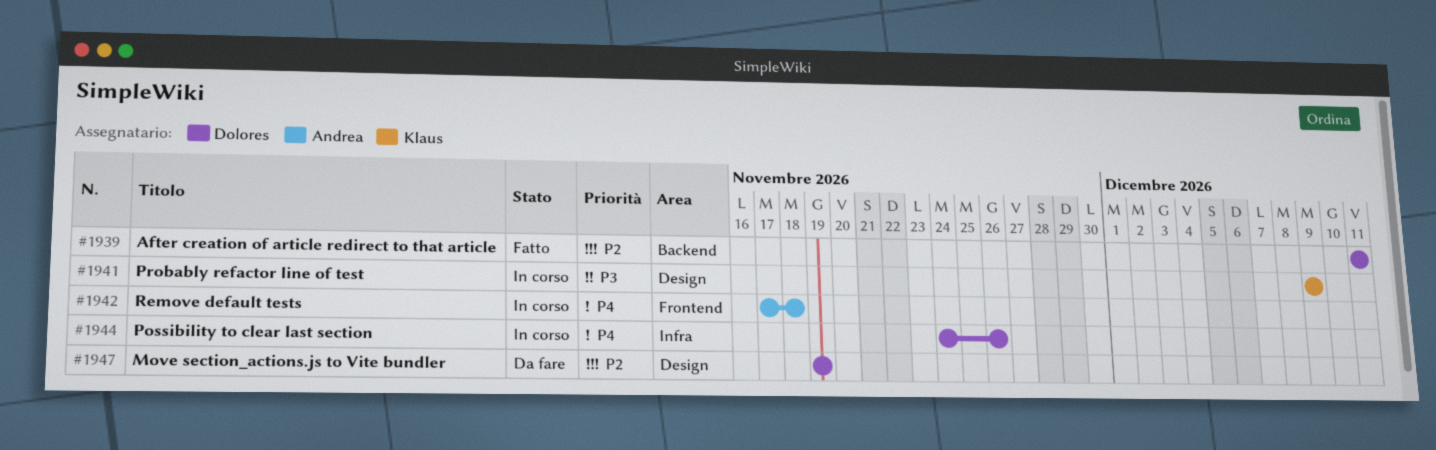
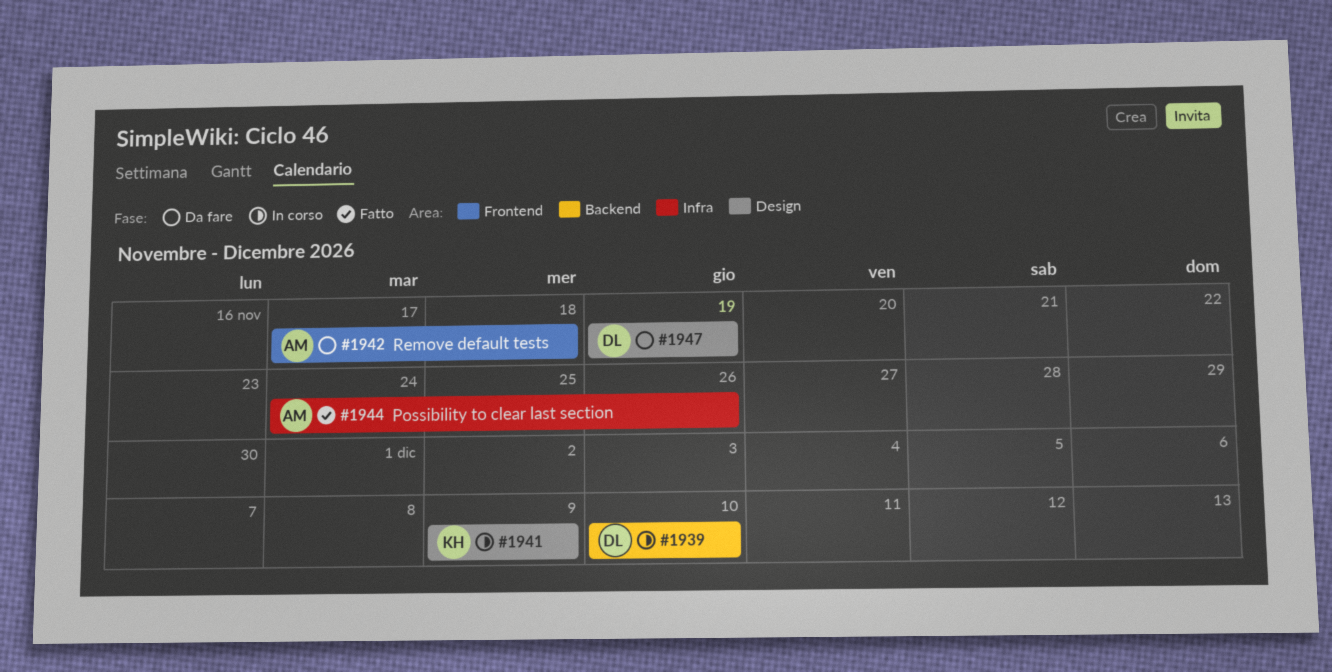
#1939, status: Fatto -> In corso
#1939, start: Dec 11 -> Dec 10
#1939, due: Dec 11 -> Dec 10
#1942, status: In corso -> Da fare
#1944, status: In corso -> Fatto
#1944, owner: Dolores -> Andrea

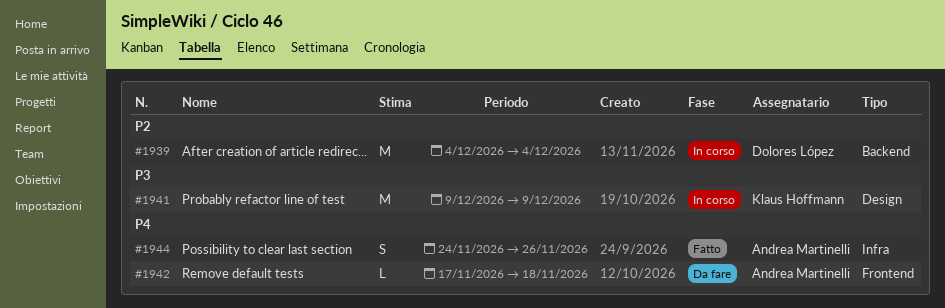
#1939, start: Dec 10 -> Dec 4
#1939, due: Dec 10 -> Dec 4
#1947: present -> none

